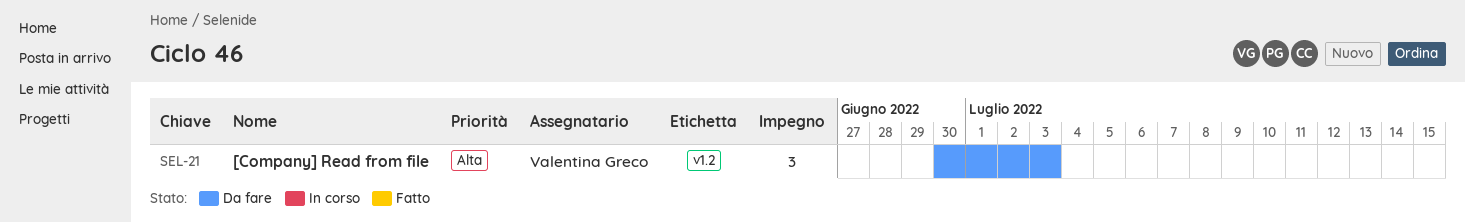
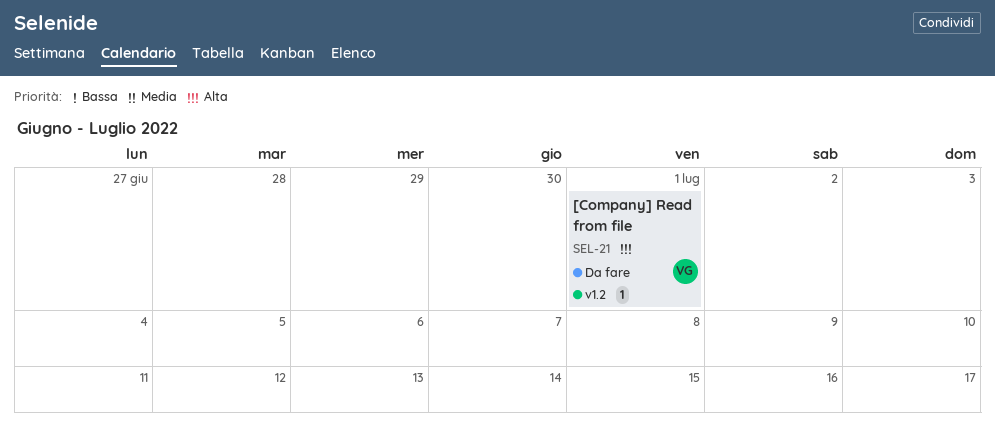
SEL-21, estimate: 3 -> 1
SEL-21, due: Jul 3 -> Jul 1

